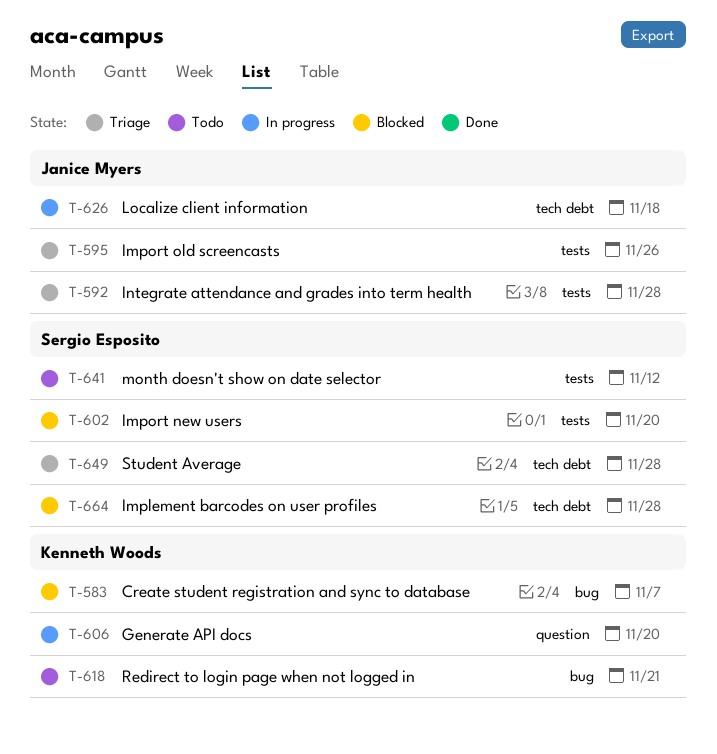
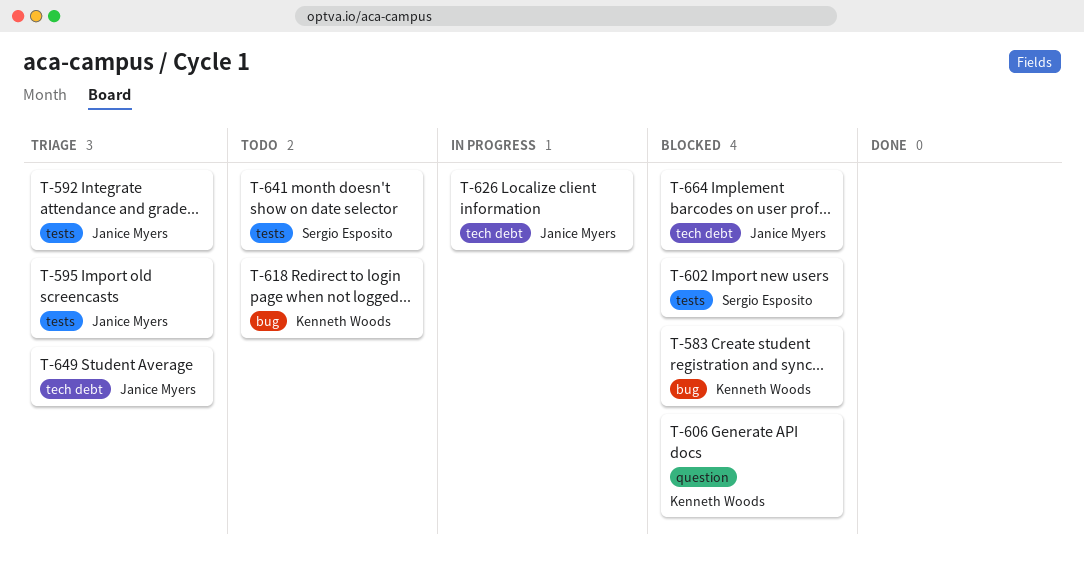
T-606, status: In progress -> Blocked
T-649, owner: Sergio Esposito -> Janice Myers
T-664, owner: Sergio Esposito -> Janice Myers

